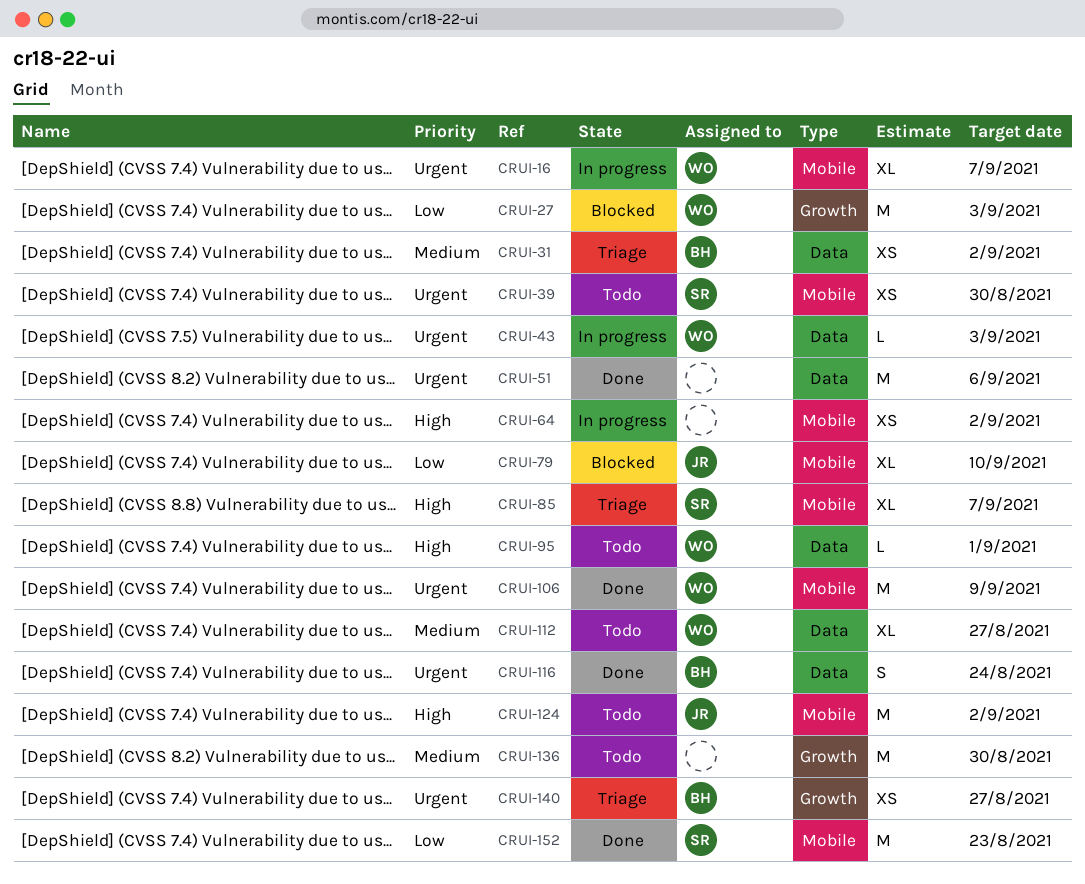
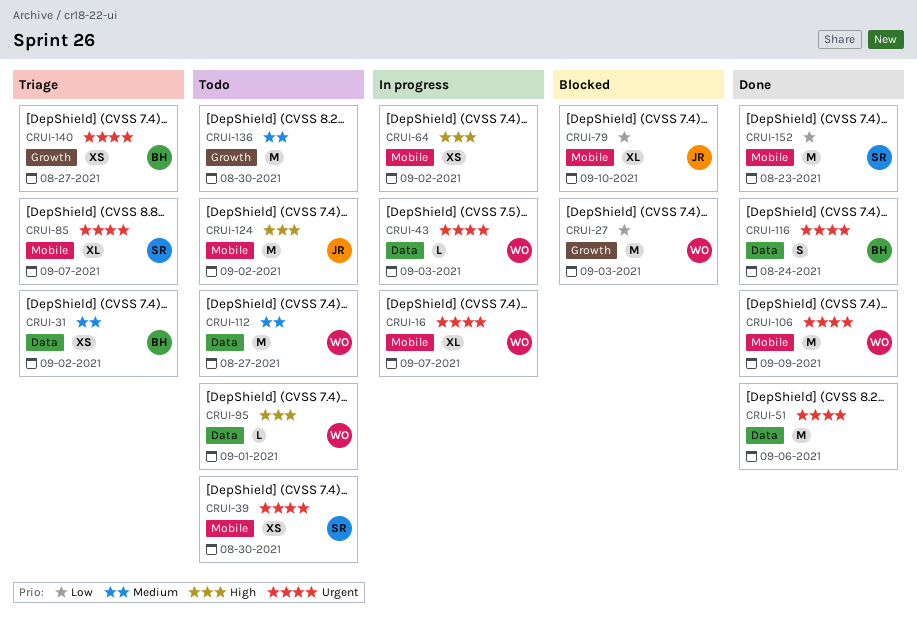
CRUI-85, priority: High -> Urgent
CRUI-112, estimate: XL -> M

